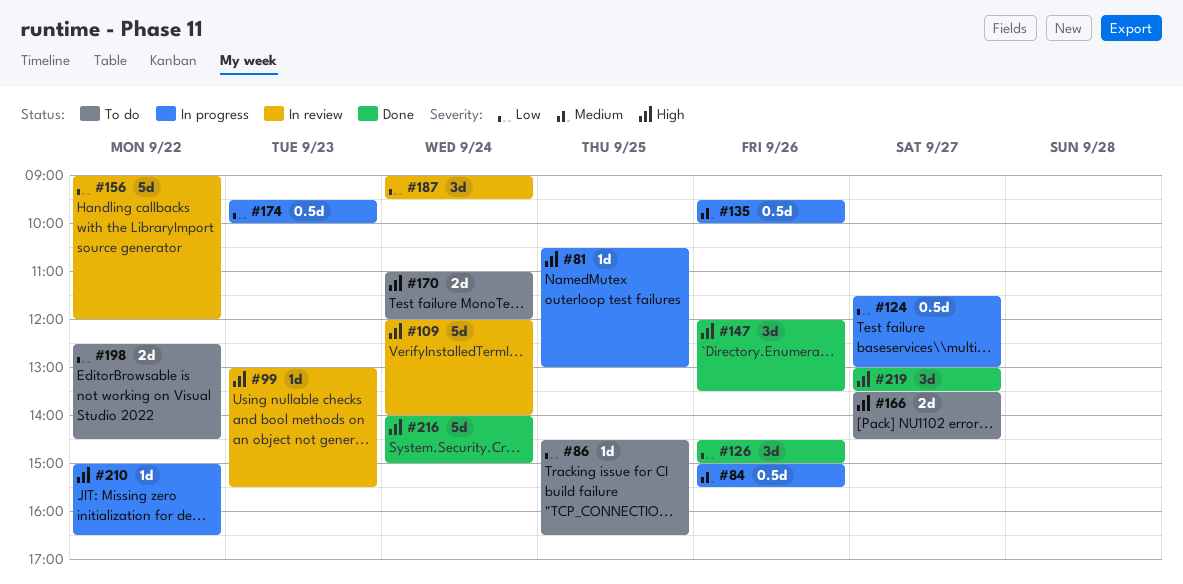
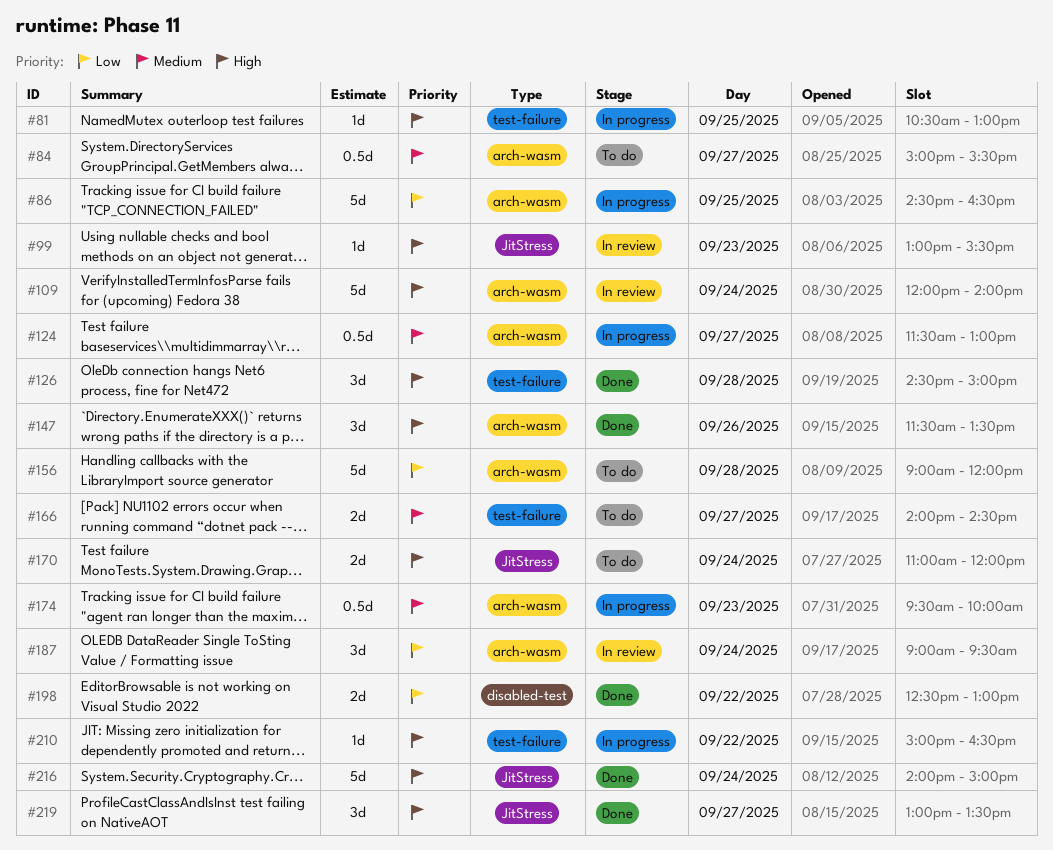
#84, status: In progress -> To do
#84, day: Sep 26 -> Sep 27
#86, status: To do -> In progress
#86, estimate: 1d -> 5d
#124, priority: Low -> Medium
#126, priority: Low -> High
#126, day: Sep 26 -> Sep 28
#135: present -> none
#147, begins: 12:00 -> 11:30
#156, status: In review -> To do
#156, day: Sep 22 -> Sep 28
#166, priority: High -> Medium
#166, begins: 13:30 -> 14:00
#174, priority: Low -> Medium
#198, status: To do -> Done
#198, ends: 14:30 -> 13:00

